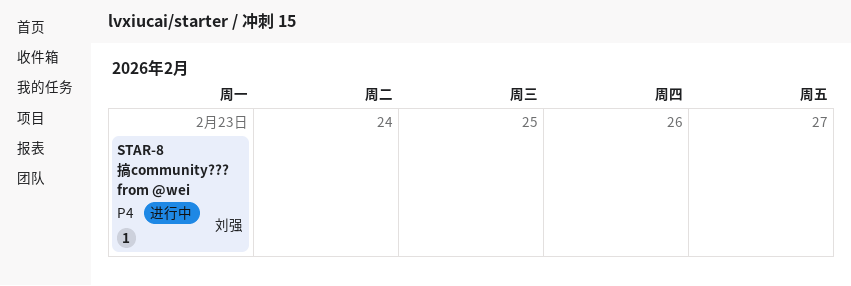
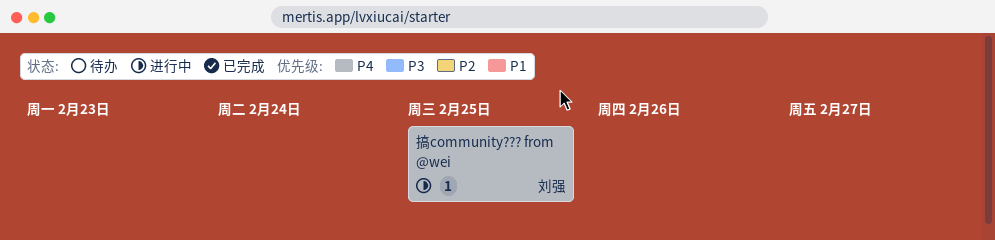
搞community??? from @wei, due: Feb 23 -> Feb 25

